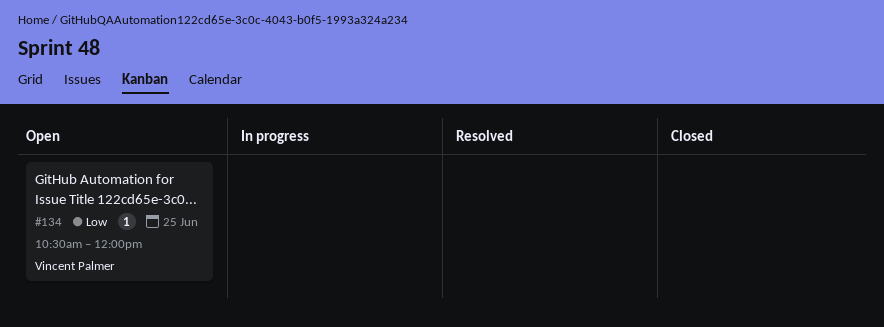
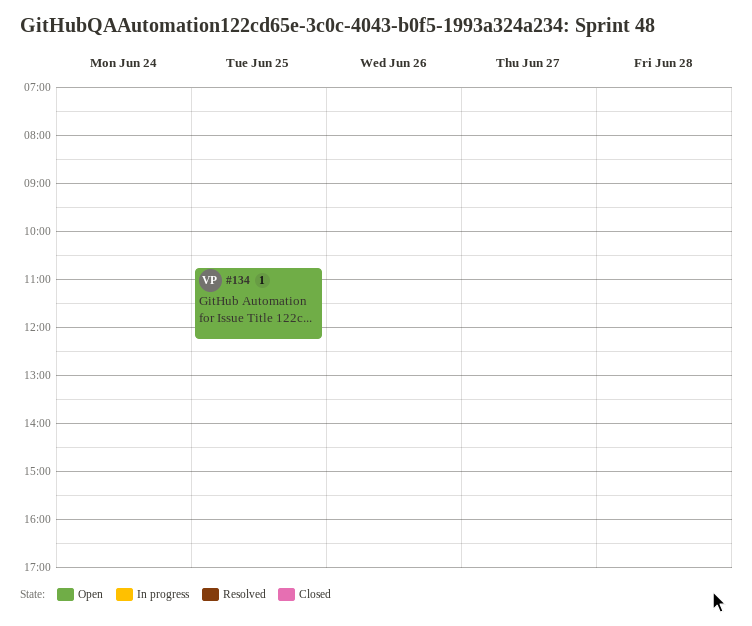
#134, begins: 10:30 -> 10:45
#134, ends: 12:00 -> 12:15

